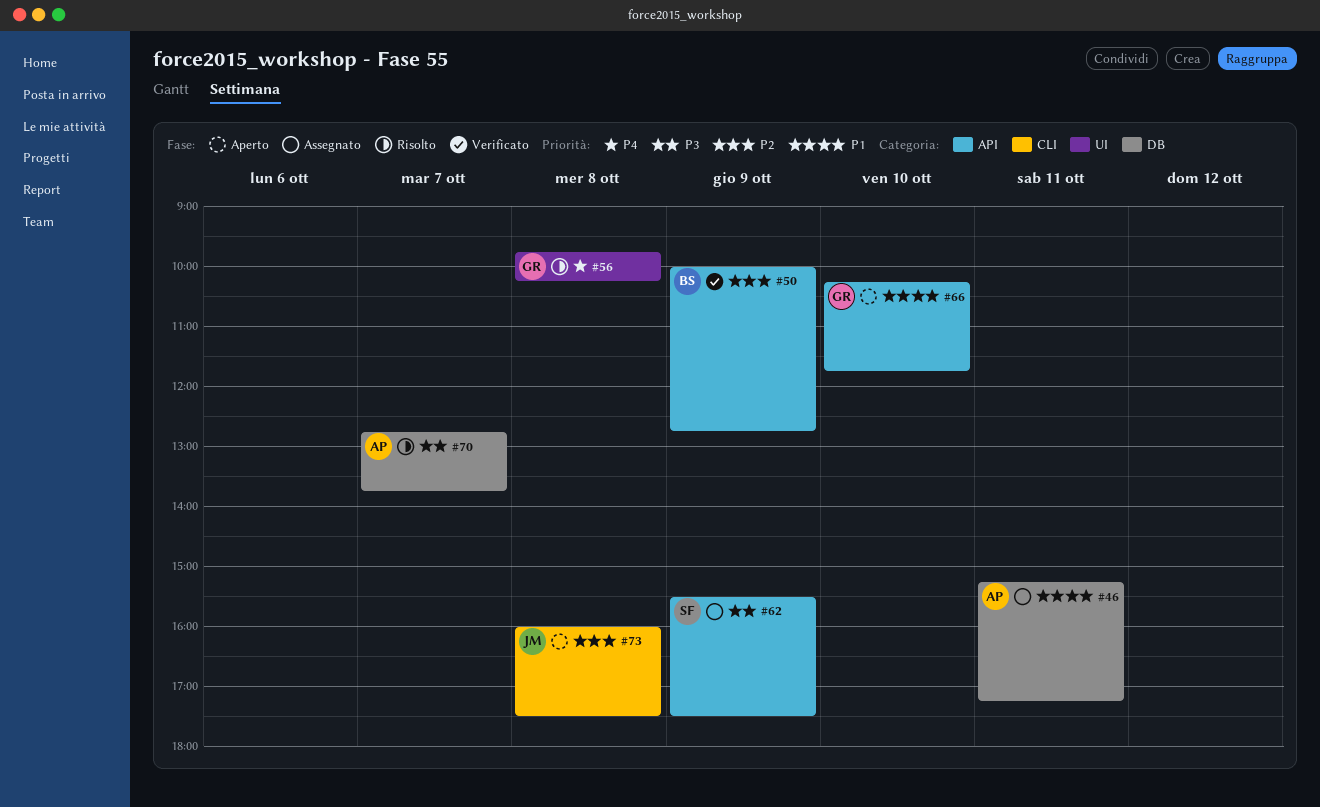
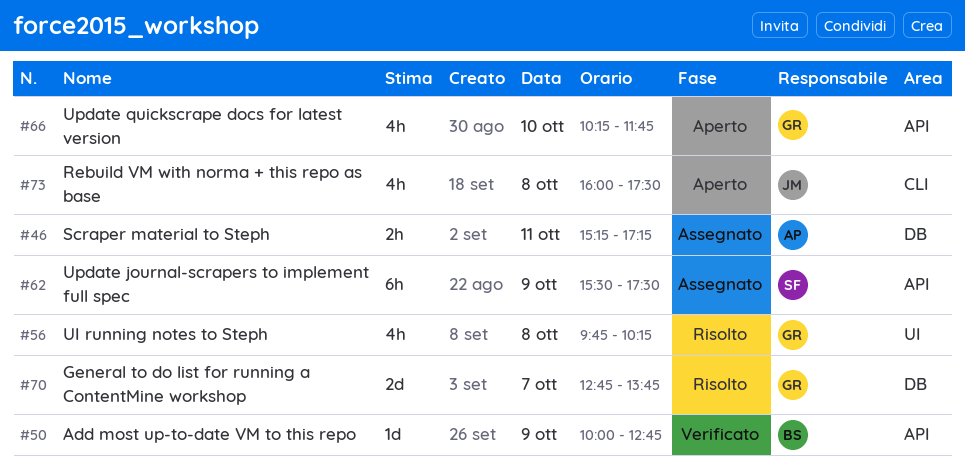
#70, owner: AP -> GR

